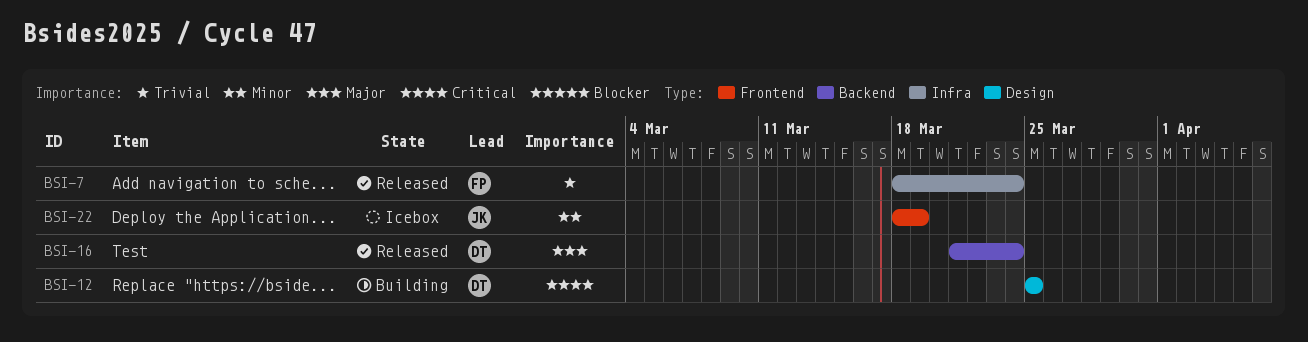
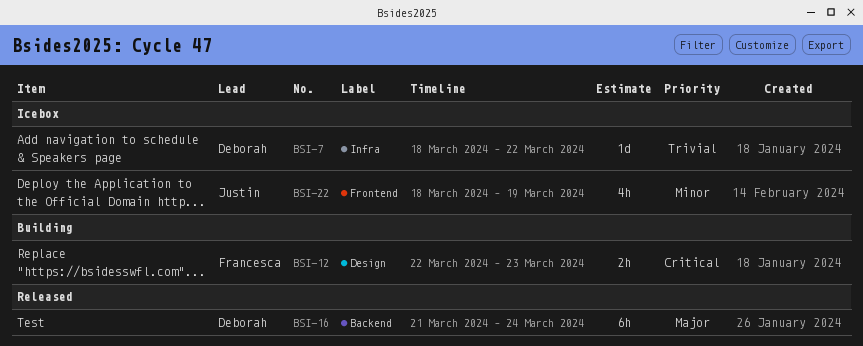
BSI-7, status: Released -> Icebox
BSI-7, owner: Francesca -> Deborah
BSI-7, due: Mar 24 -> Mar 22
BSI-12, owner: Deborah -> Francesca
BSI-12, start: Mar 25 -> Mar 22
BSI-12, due: Mar 25 -> Mar 23

